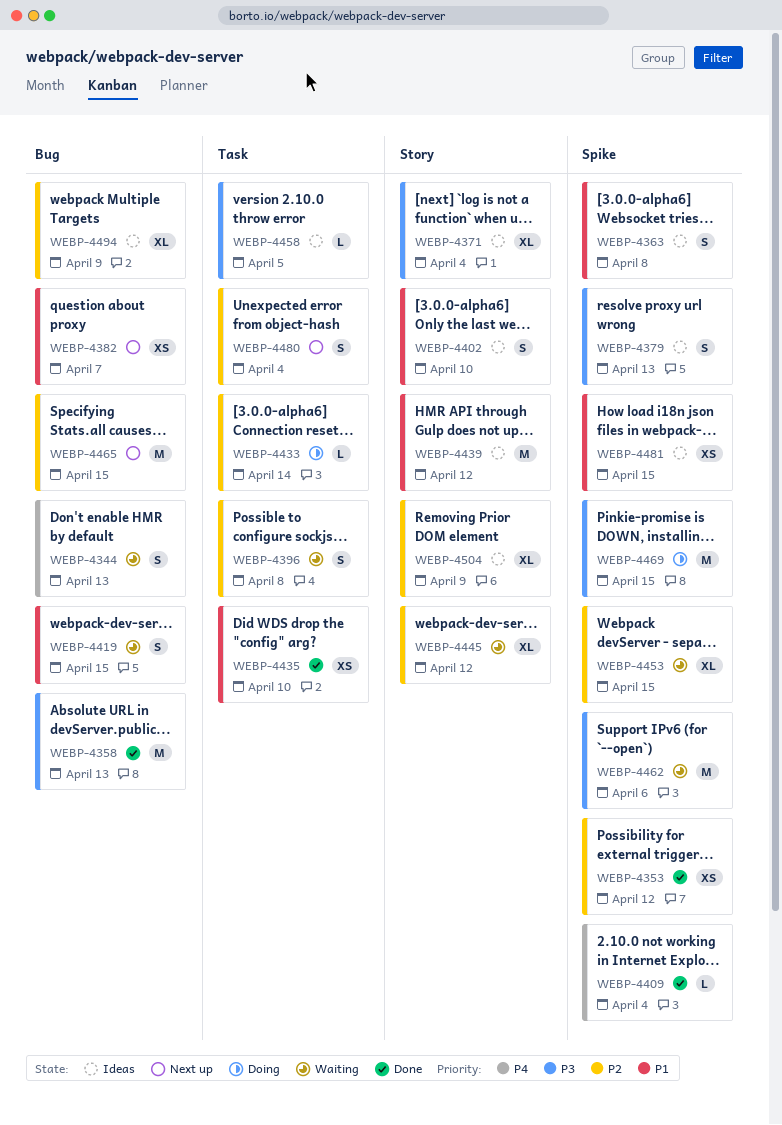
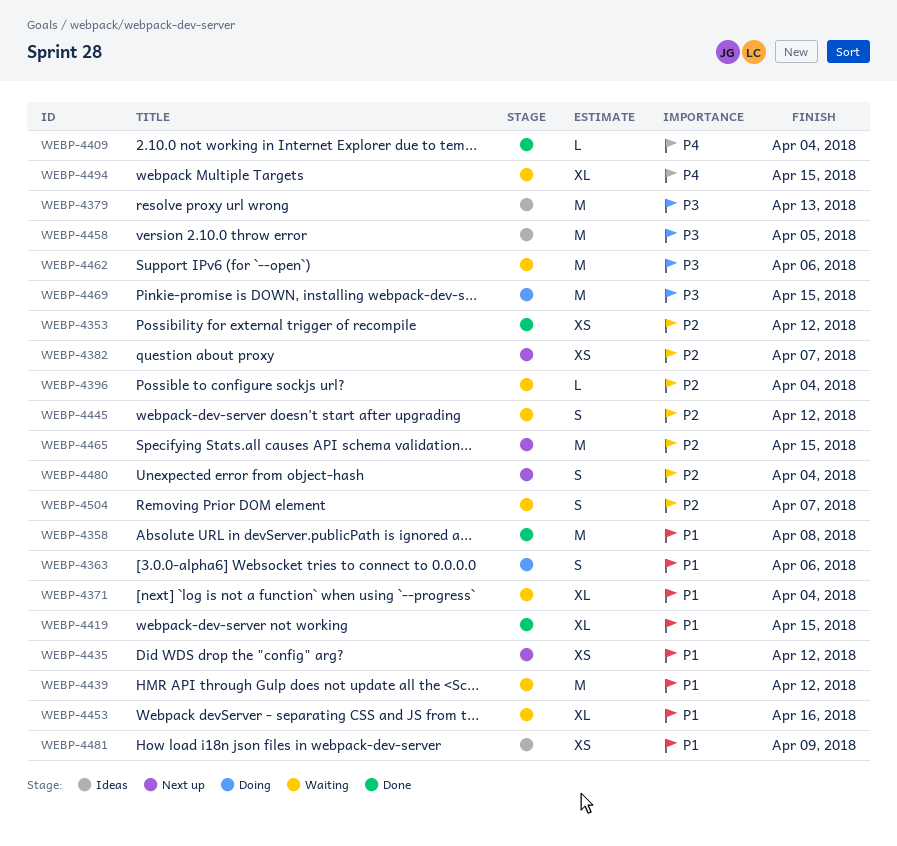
WEBP-4344: present -> none
WEBP-4358, priority: P3 -> P1
WEBP-4358, due: Apr 13 -> Apr 8
WEBP-4363, status: Ideas -> Doing
WEBP-4363, due: Apr 8 -> Apr 6
WEBP-4371, status: Ideas -> Waiting
WEBP-4371, priority: P3 -> P1
WEBP-4379, estimate: S -> M
WEBP-4382, priority: P1 -> P2
WEBP-4396, estimate: S -> L
WEBP-4396, due: Apr 8 -> Apr 4
WEBP-4402: present -> none
WEBP-4419, status: Waiting -> Done
WEBP-4419, estimate: S -> XL
WEBP-4433: present -> none
WEBP-4435, status: Done -> Next up
WEBP-4435, due: Apr 10 -> Apr 12
WEBP-4439, status: Ideas -> Waiting
WEBP-4445, estimate: XL -> S
WEBP-4453, priority: P2 -> P1
WEBP-4453, due: Apr 15 -> Apr 16
WEBP-4458, estimate: L -> M
WEBP-4481, due: Apr 15 -> Apr 9
WEBP-4494, status: Ideas -> Waiting
WEBP-4494, priority: P2 -> P4
WEBP-4494, due: Apr 9 -> Apr 15
WEBP-4504, status: Ideas -> Waiting
WEBP-4504, estimate: XL -> S
WEBP-4504, due: Apr 9 -> Apr 7

